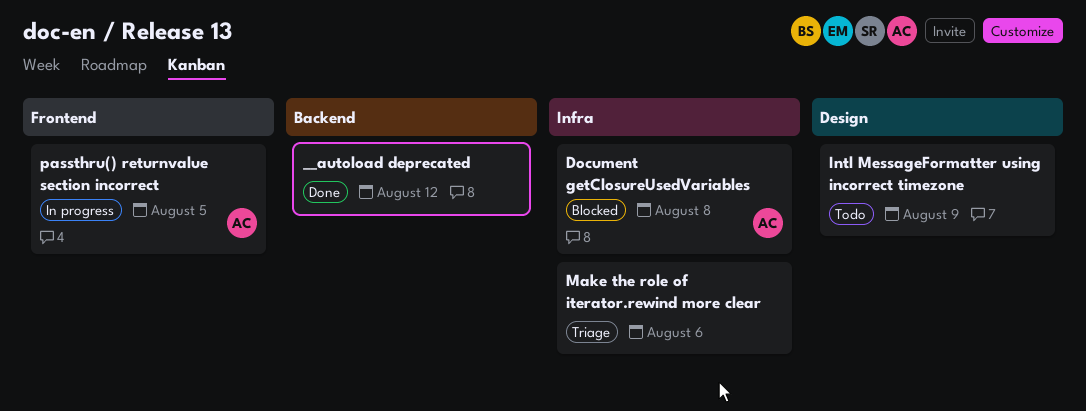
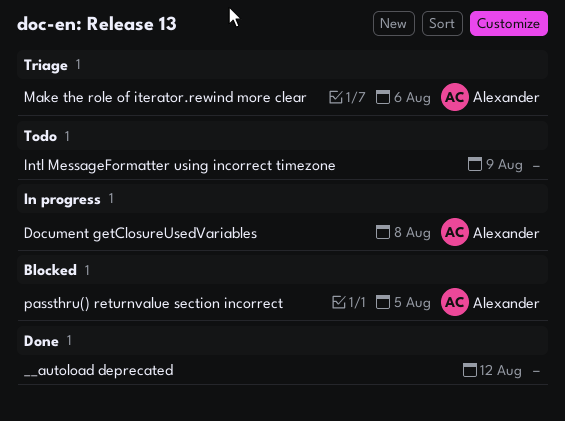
Document getClosureUsedVariables, status: Blocked -> In progress
Make the role of iterator.rewind more clear, owner: none -> Alexander
passthru() returnvalue section incorrect, status: In progress -> Blocked

